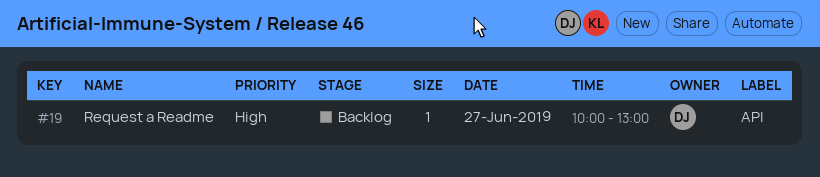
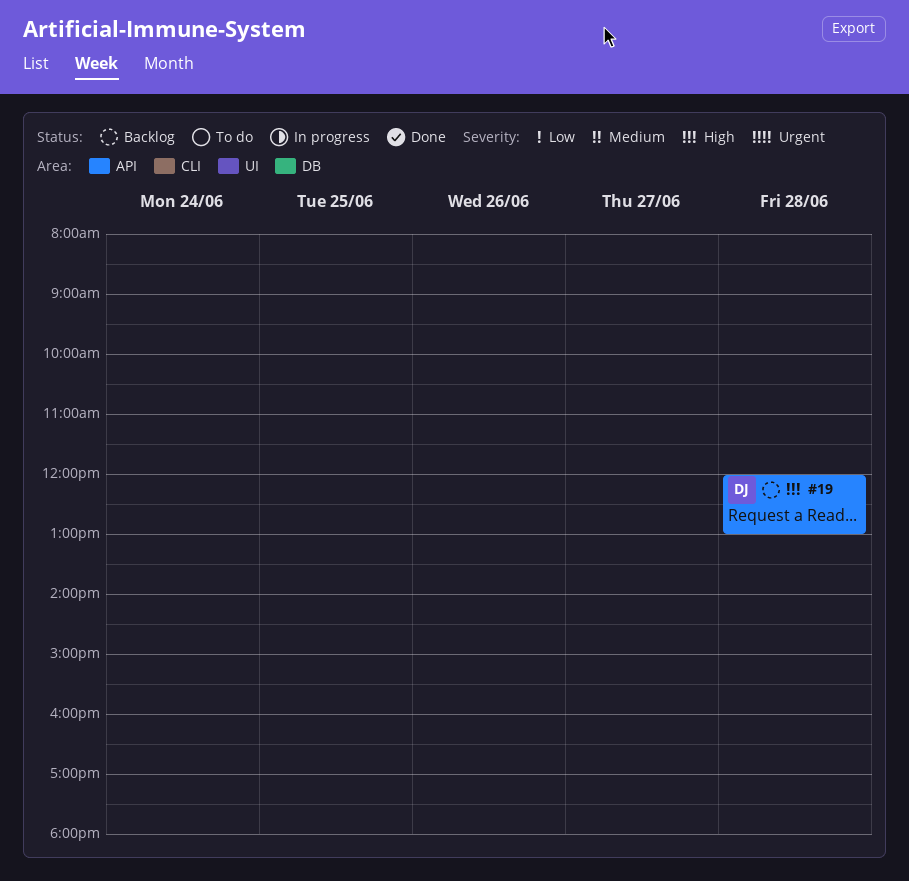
#19, day: Jun 27 -> Jun 28
#19, begins: 10:00 -> 12:00

